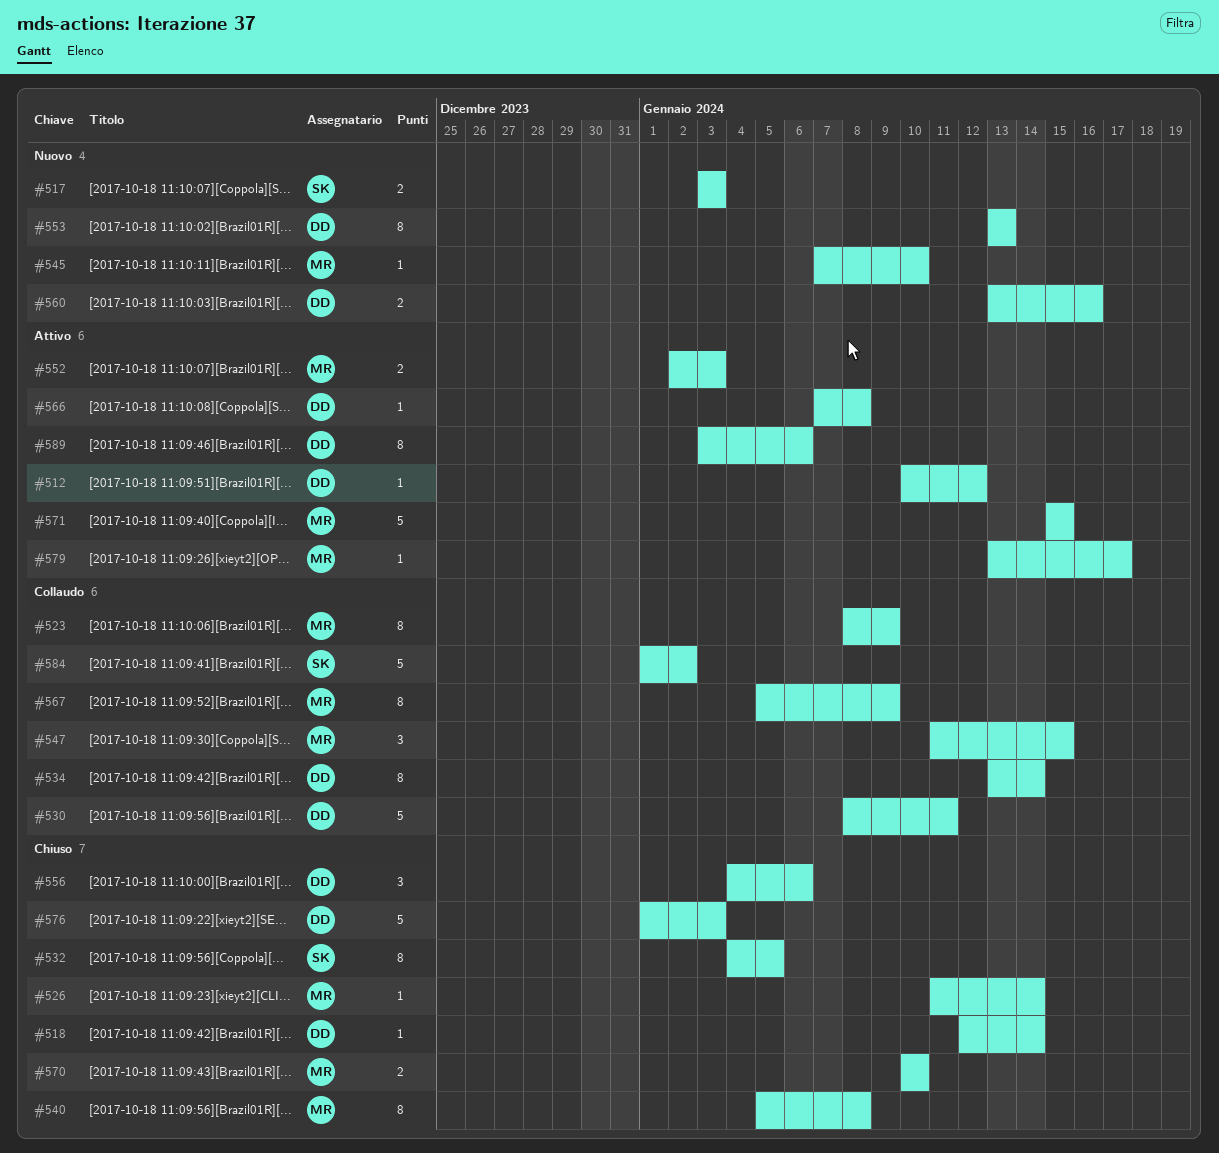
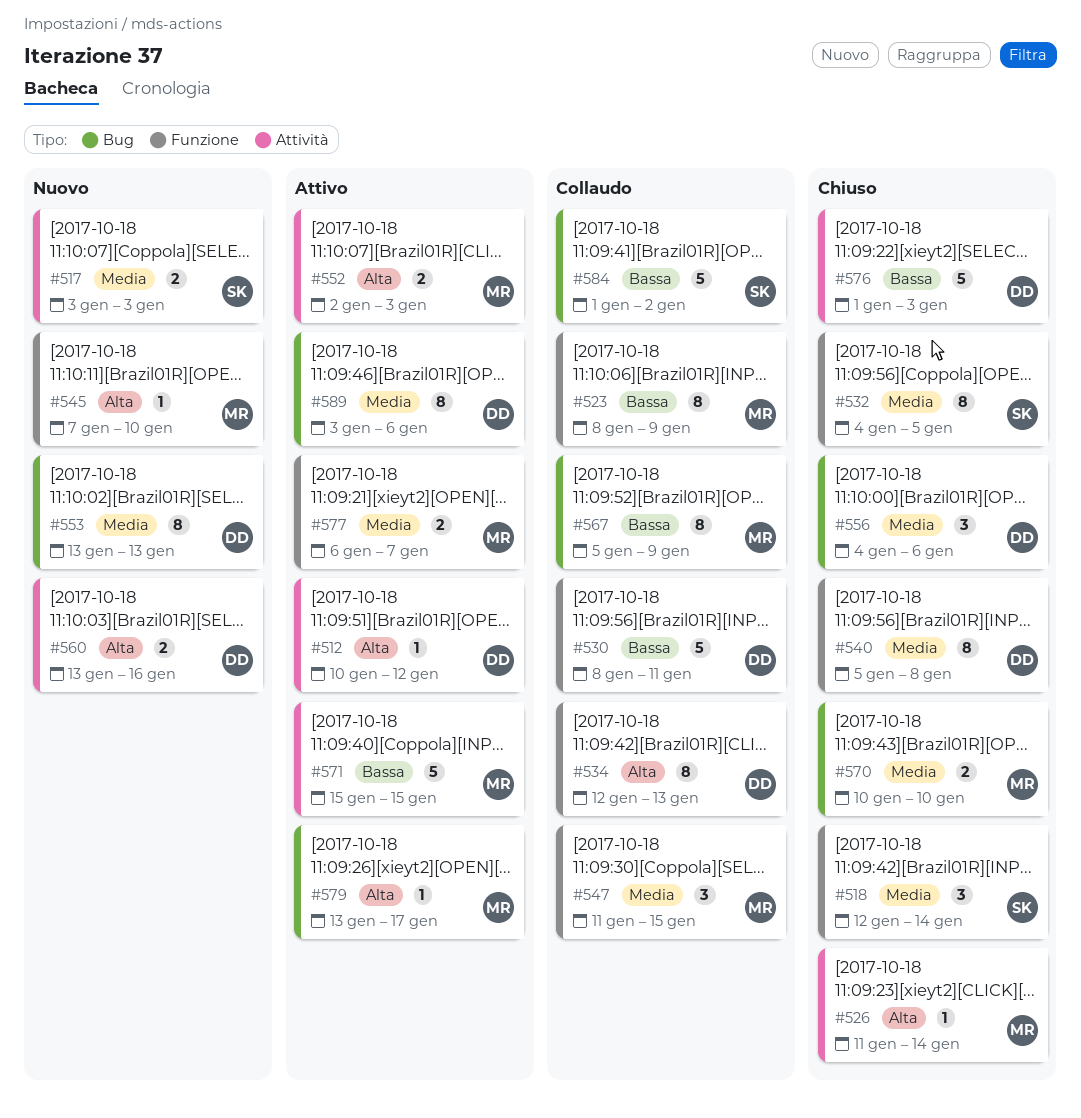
#518, owner: DD -> SK
#518, estimate: 1 -> 3
#534, start: Jan 13 -> Jan 12
#534, due: Jan 14 -> Jan 13
#540, owner: MR -> DD
#566: present -> none
#577: none -> present

